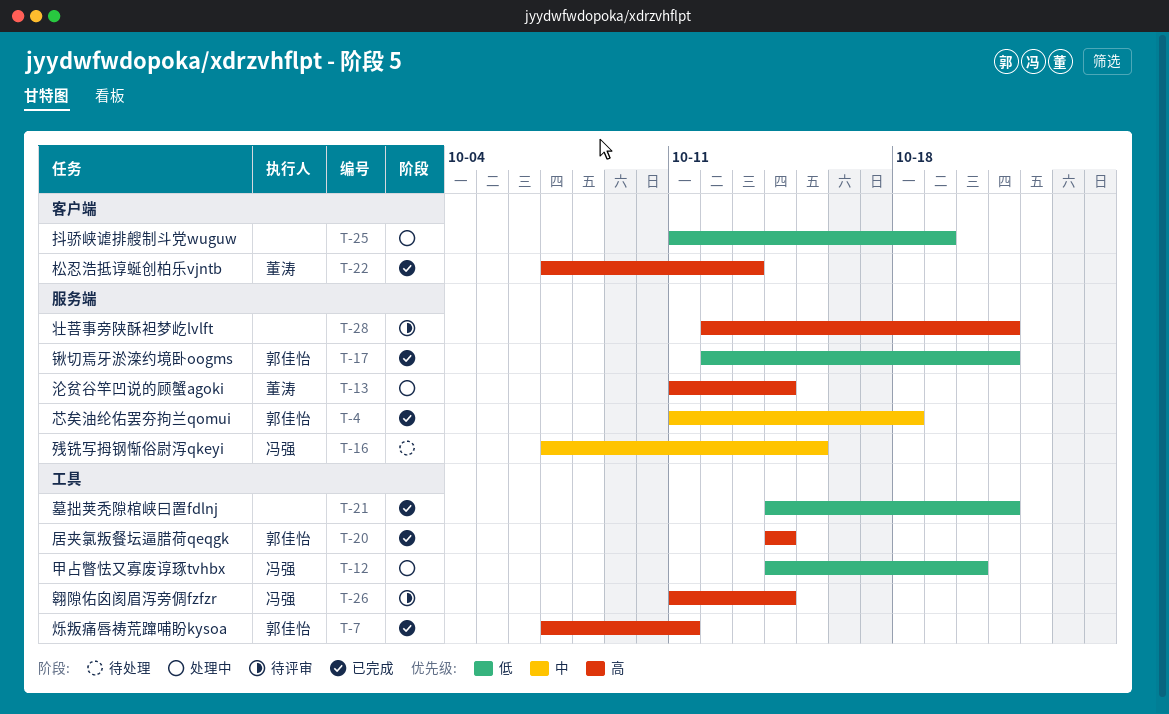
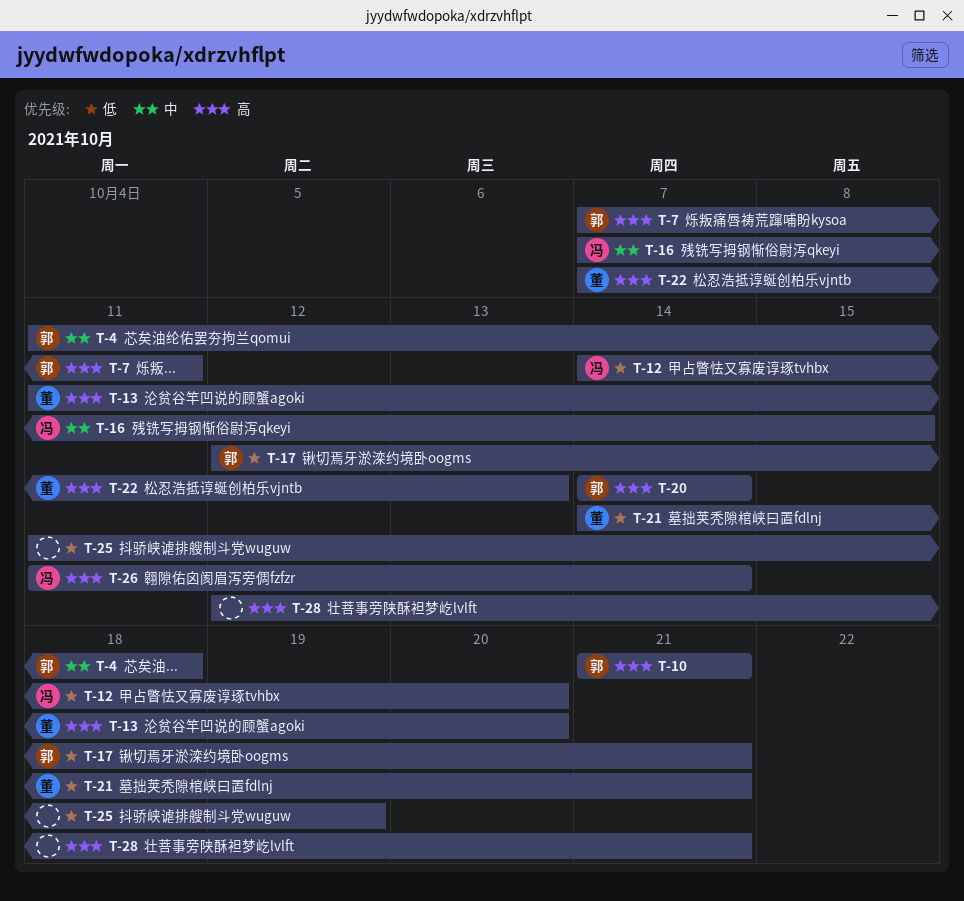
T-10: none -> present
T-13, due: Oct 14 -> Oct 20
T-21, owner: none -> 董涛

